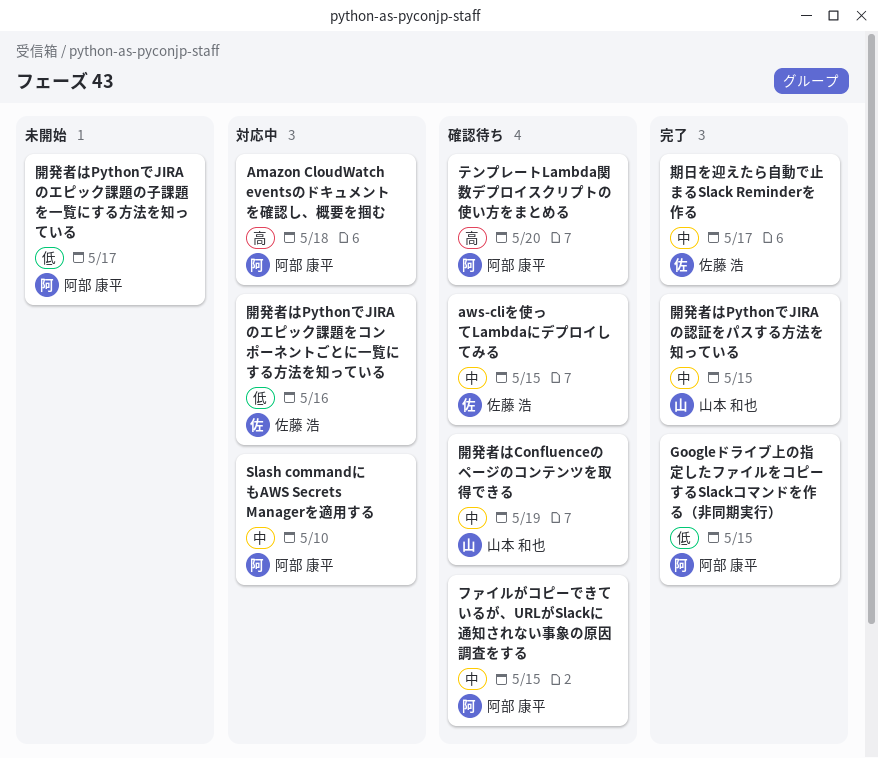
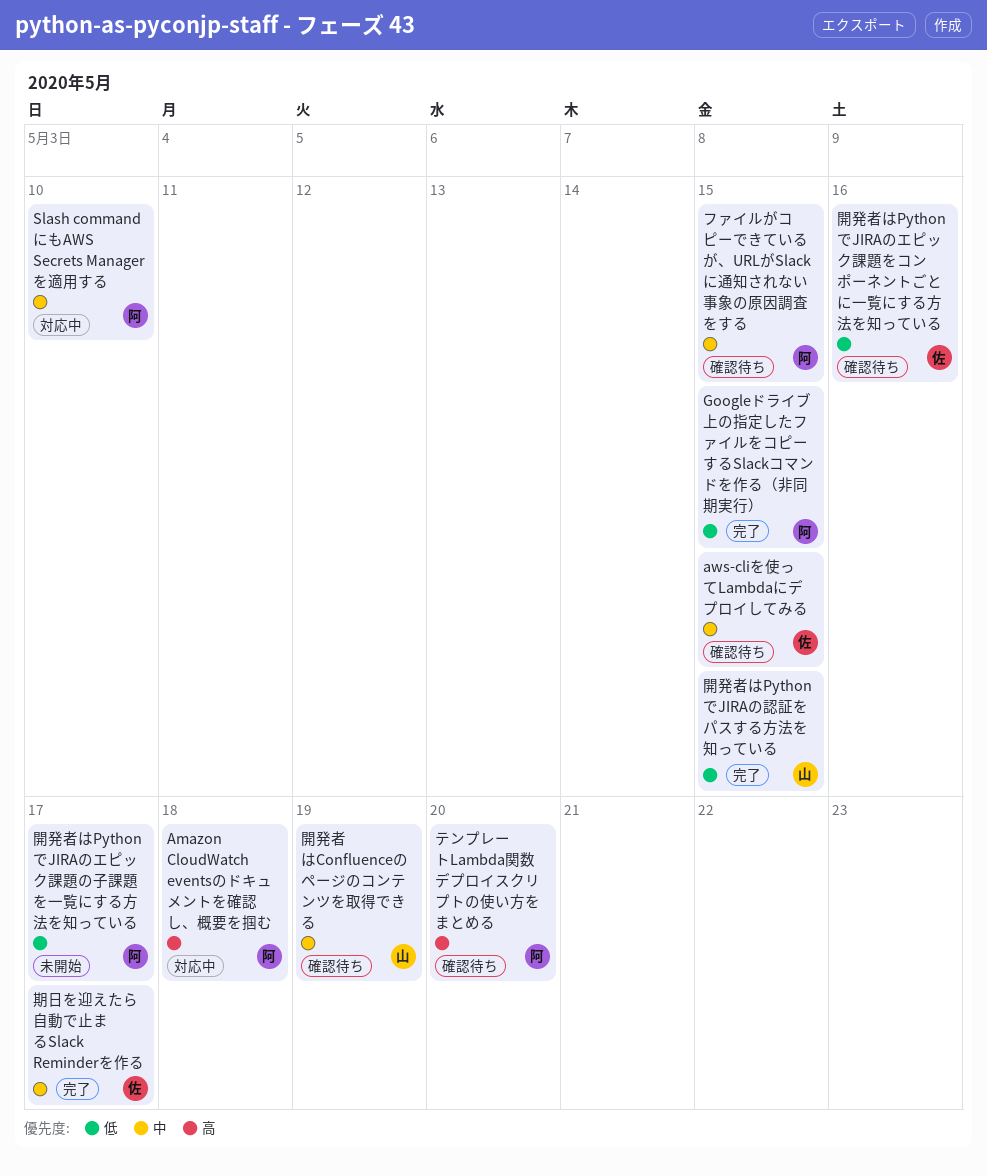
開発者はPythonでJIRAのエピック課題をコンポーネントごとに一覧にする方法を知っている, status: 対応中 -> 確認待ち
開発者はPythonでJIRAの認証をパスする方法を知っている, priority: 中 -> 低

